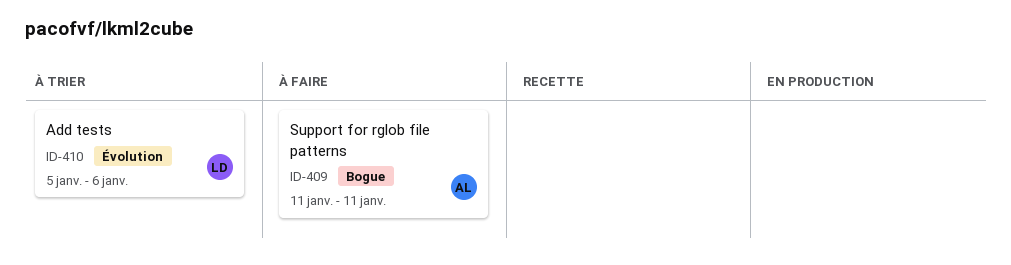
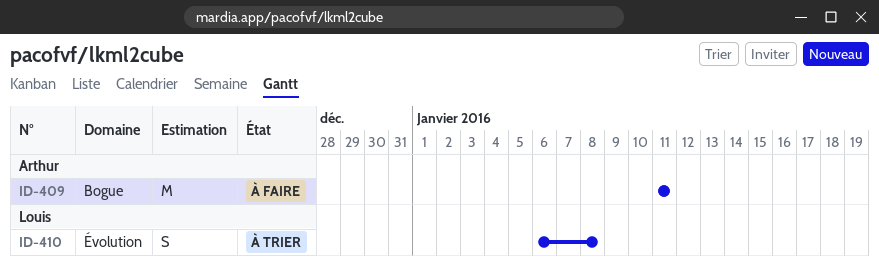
ID-410, start: Jan 5 -> Jan 6
ID-410, due: Jan 6 -> Jan 8

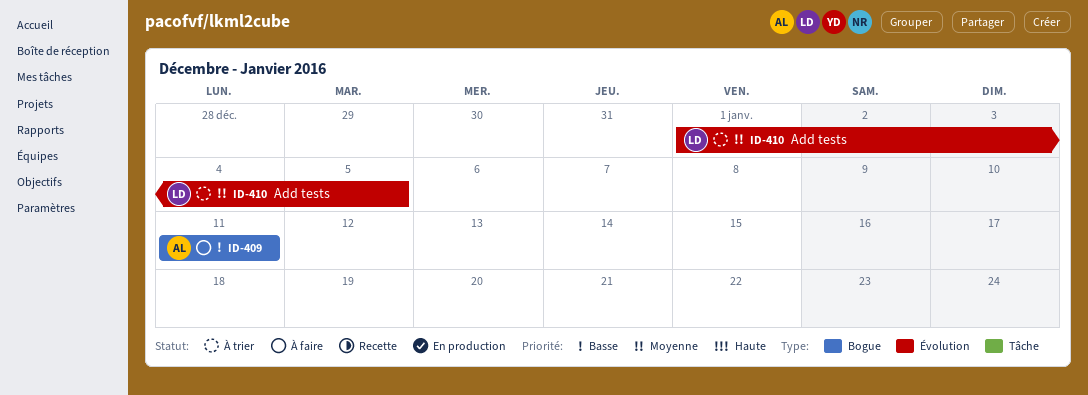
ID-410, start: Jan 6 -> Jan 1
ID-410, due: Jan 8 -> Jan 5

